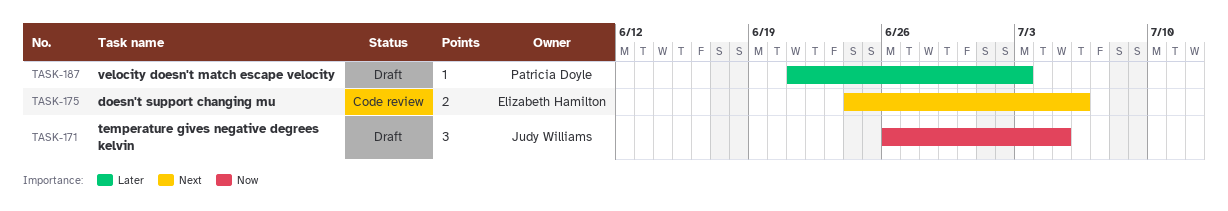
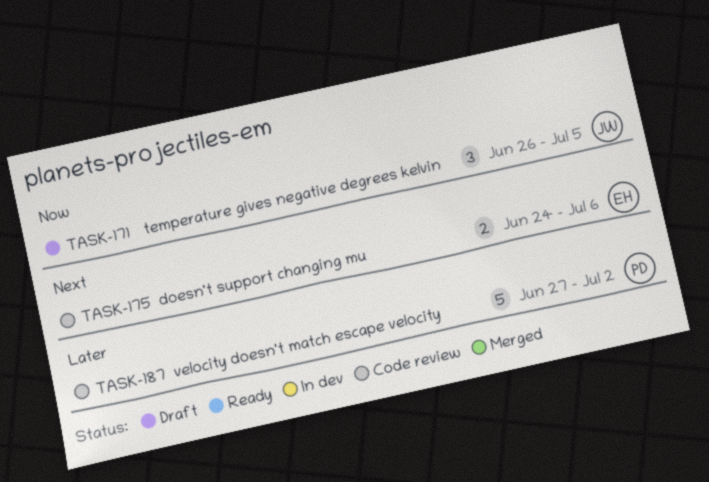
TASK-187, status: Draft -> Code review
TASK-187, estimate: 1 -> 5
TASK-187, start: Jun 21 -> Jun 27
TASK-187, due: Jul 3 -> Jul 2

